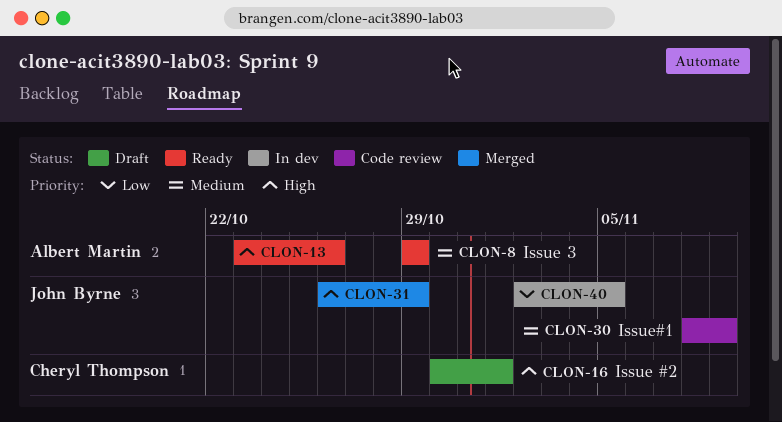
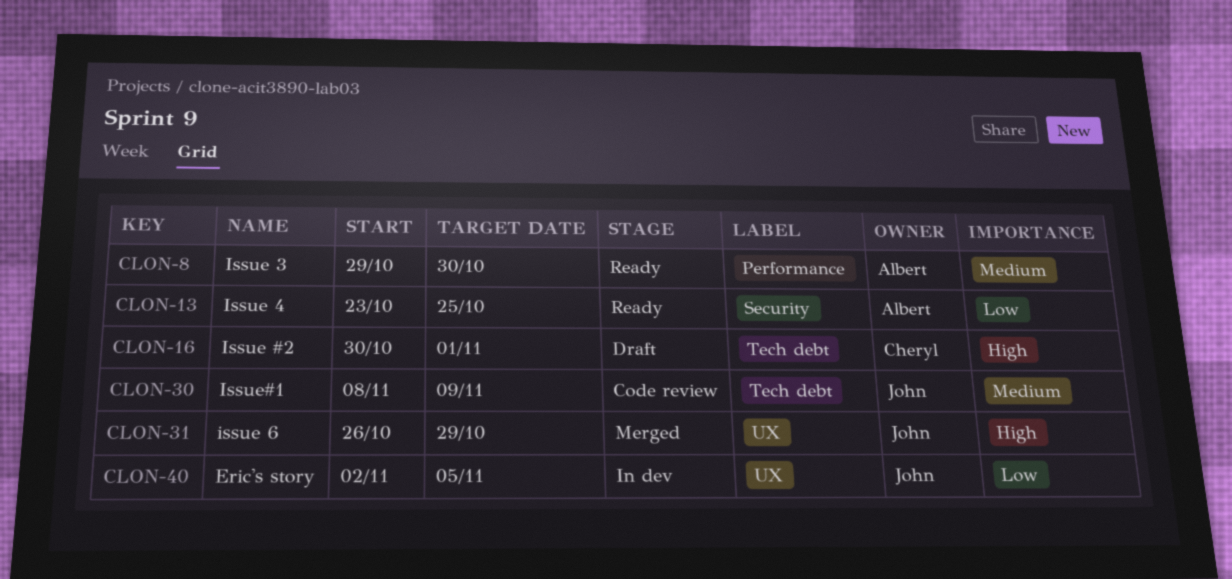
CLON-8, due: Oct 29 -> Oct 30
CLON-13, priority: High -> Low
CLON-13, due: Oct 26 -> Oct 25

